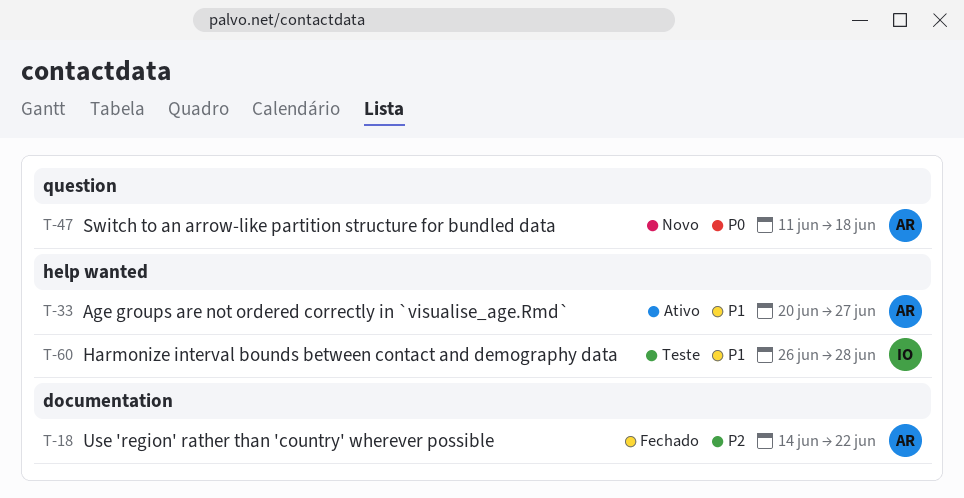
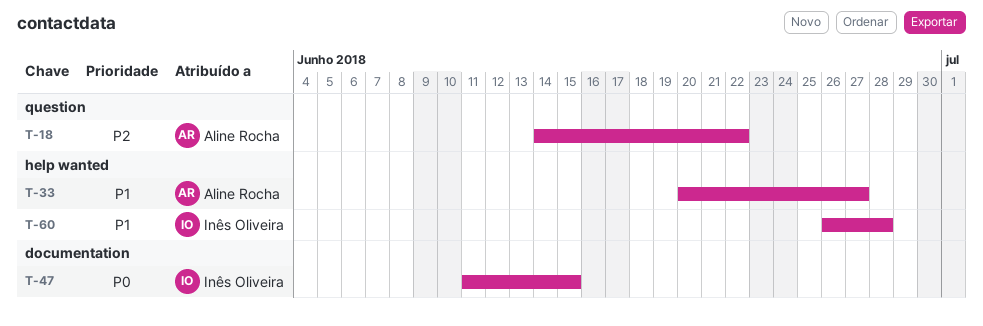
T-18, label: documentation -> question
T-47, owner: Aline Rocha -> Inês Oliveira
T-47, label: question -> documentation
T-47, due: Jun 18 -> Jun 15

